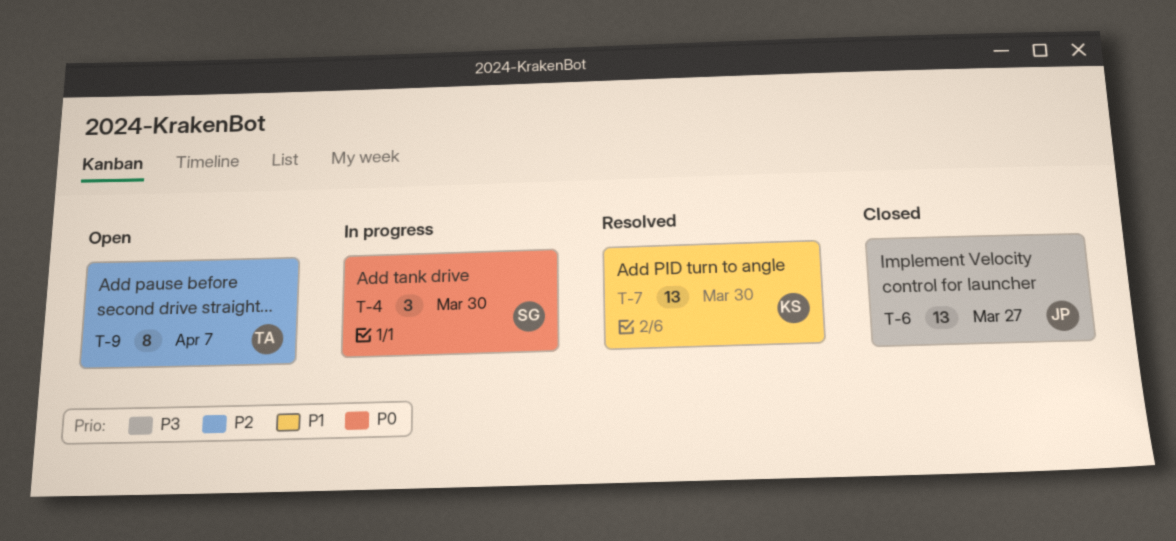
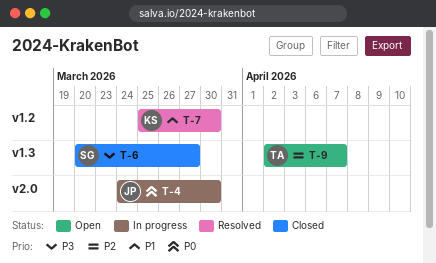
T-4, owner: SG -> JP
T-6, owner: JP -> SG

